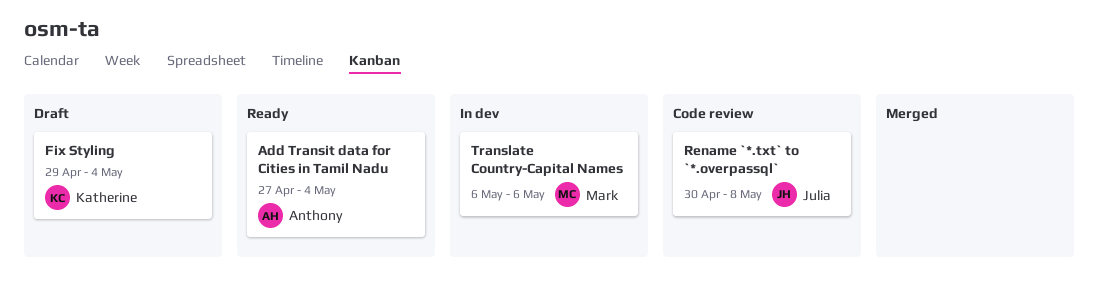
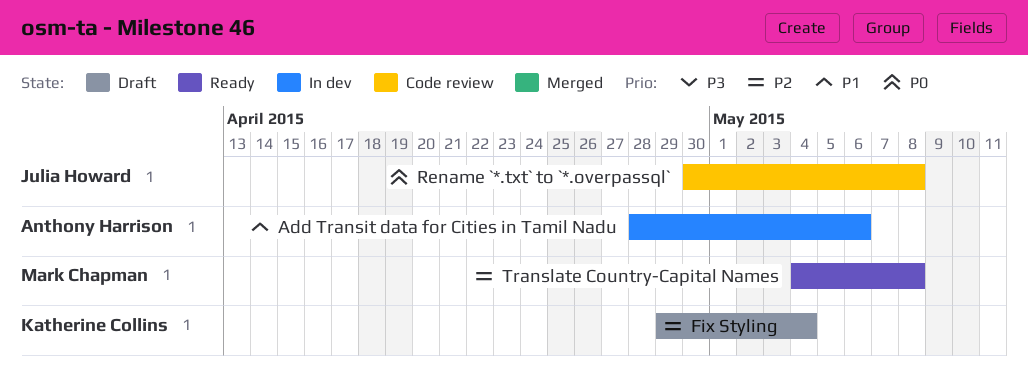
Add Transit data for Cities in Tamil Nadu, status: Ready -> In dev
Add Transit data for Cities in Tamil Nadu, start: Apr 27 -> Apr 28
Add Transit data for Cities in Tamil Nadu, due: May 4 -> May 6
Translate Country-Capital Names, status: In dev -> Ready
Translate Country-Capital Names, start: May 6 -> May 4
Translate Country-Capital Names, due: May 6 -> May 8

